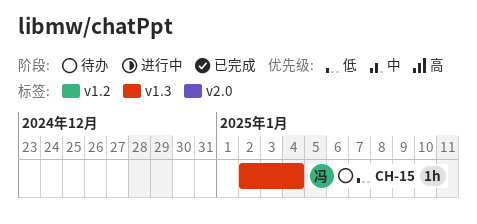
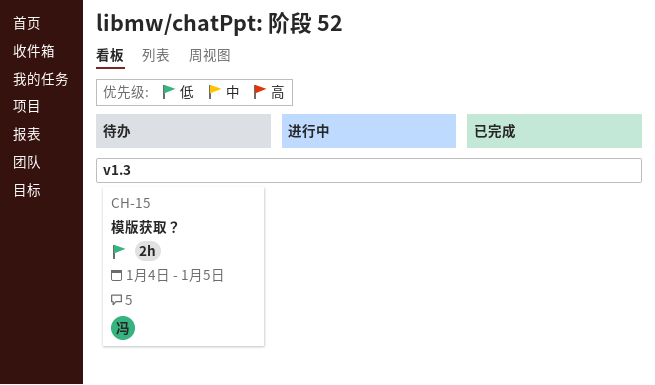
CH-15, estimate: 1h -> 2h
CH-15, start: Jan 2 -> Jan 4
CH-15, due: Jan 4 -> Jan 5

